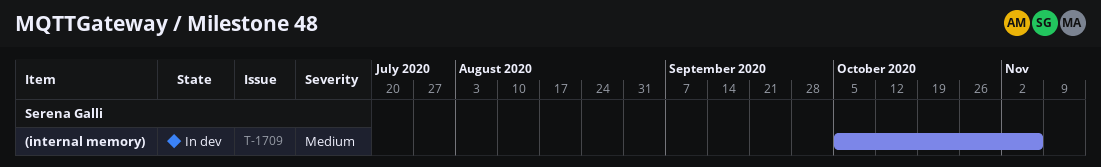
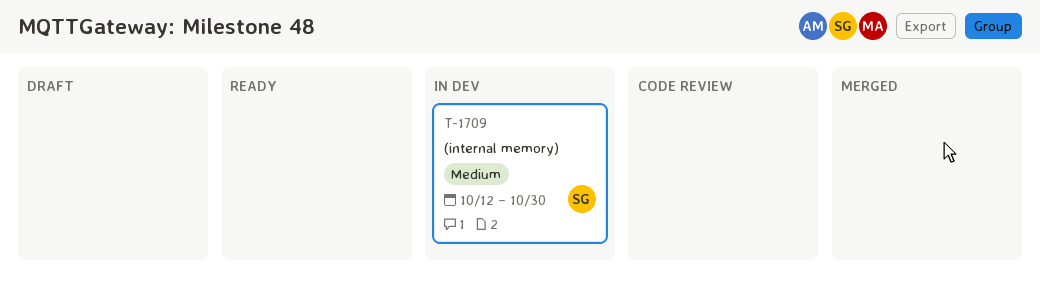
T-1709, start: Oct 5 -> Oct 12
T-1709, due: Nov 6 -> Oct 30

